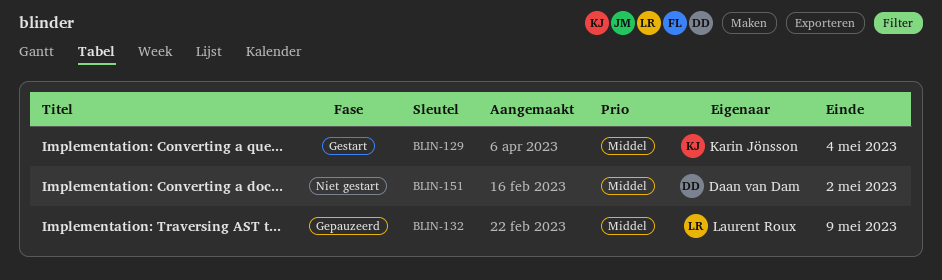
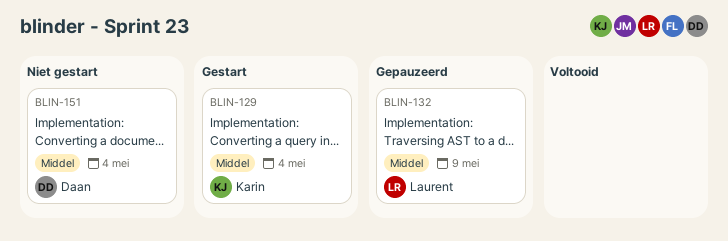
BLIN-151, due: May 2 -> May 4

